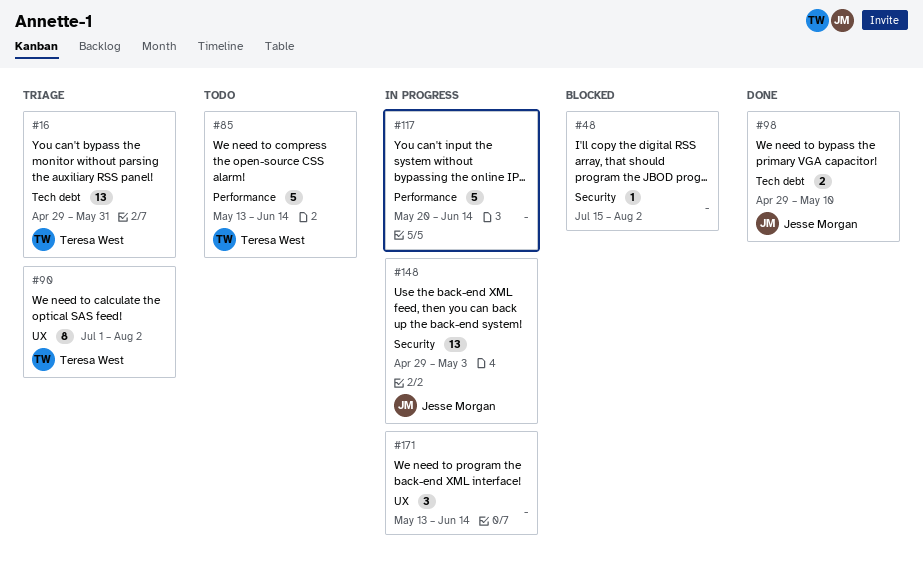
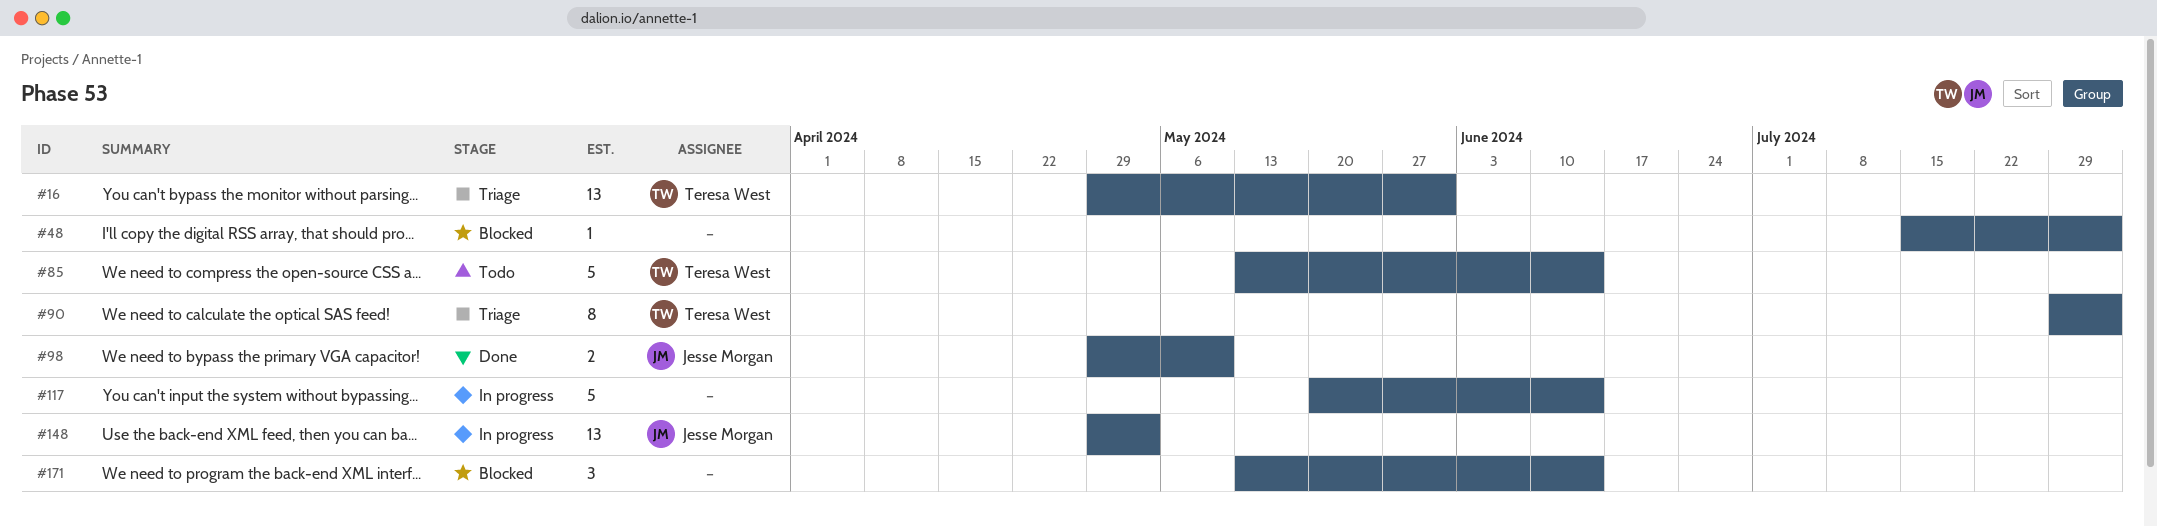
#90, start: Jul 1 -> Jul 29
#171, status: In progress -> Blocked

